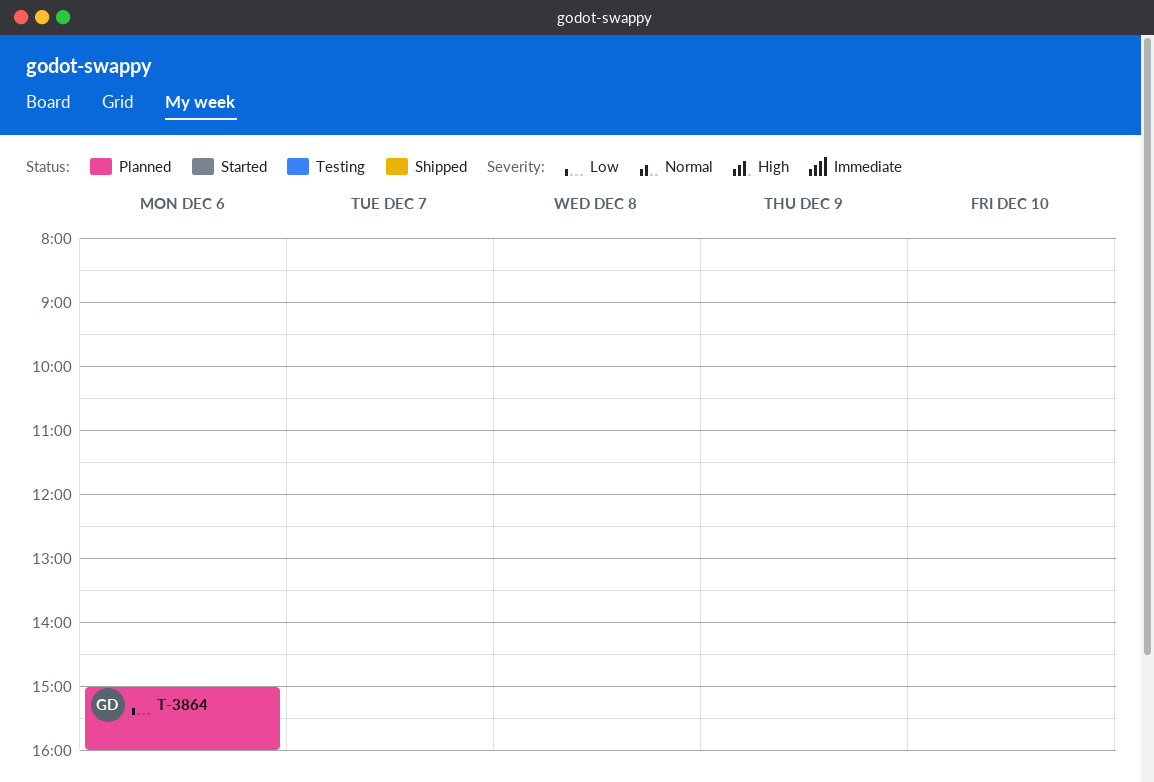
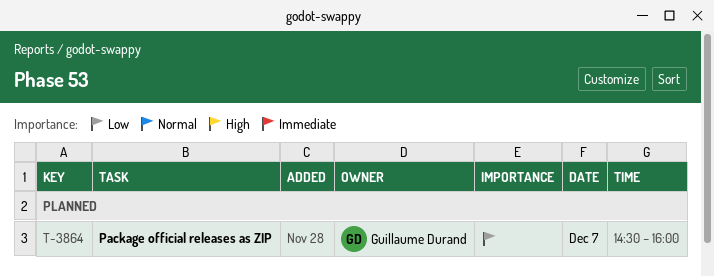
T-3864, day: Dec 6 -> Dec 7
T-3864, begins: 15:00 -> 14:30

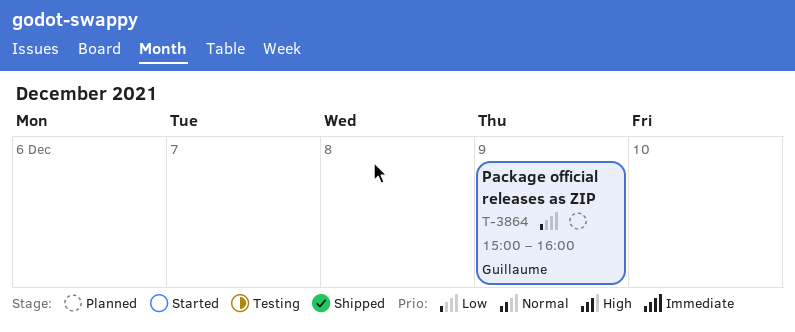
T-3864, day: Dec 7 -> Dec 9
T-3864, begins: 14:30 -> 15:00

